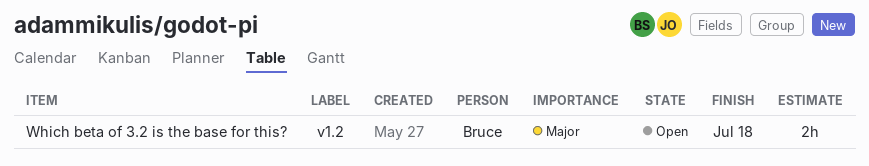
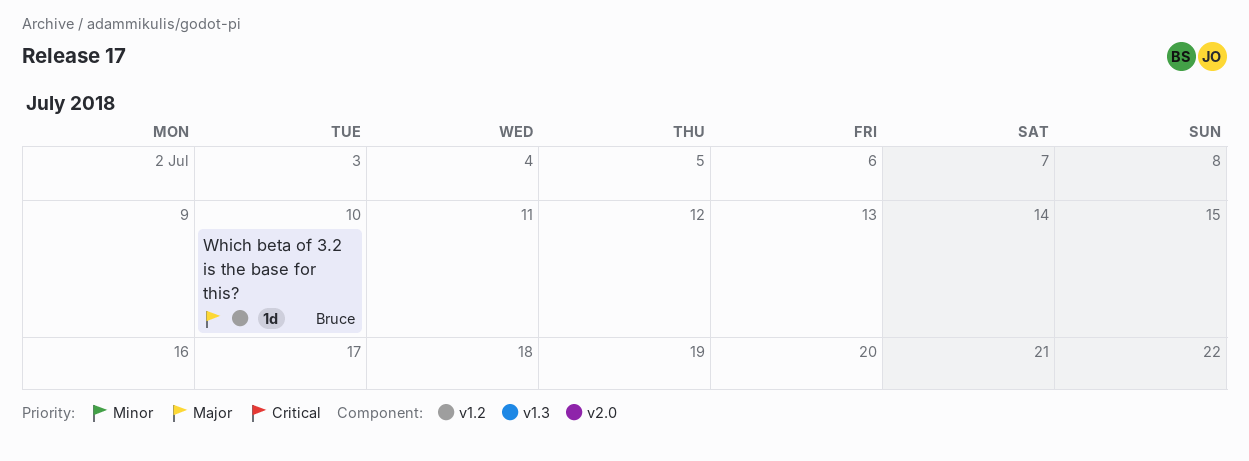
Which beta of 3.2 is the base for this?, estimate: 2h -> 1d
Which beta of 3.2 is the base for this?, due: Jul 18 -> Jul 10

